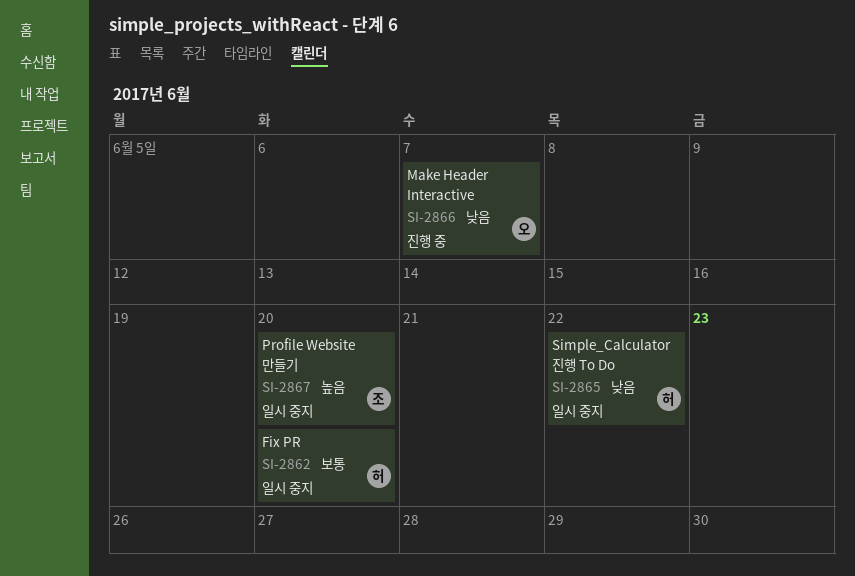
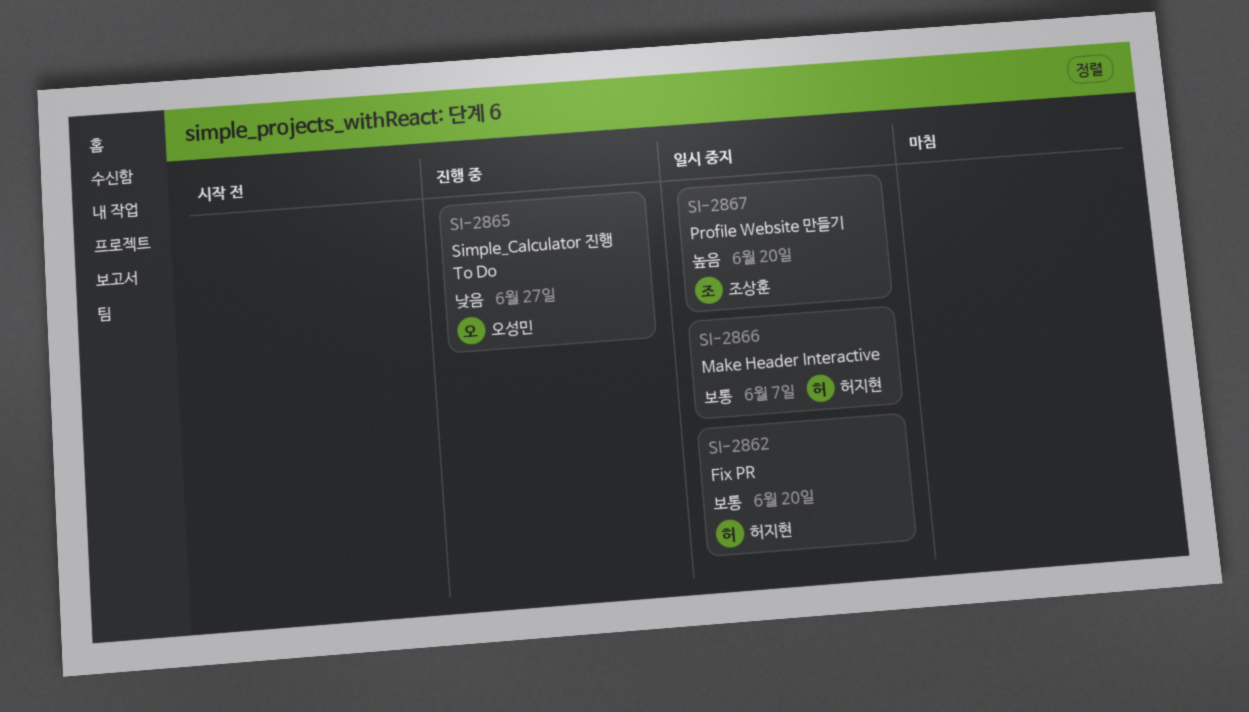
SI-2865, status: 일시 중지 -> 진행 중
SI-2865, owner: 허지현 -> 오성민
SI-2865, due: Jun 22 -> Jun 27
SI-2866, status: 진행 중 -> 일시 중지
SI-2866, owner: 오성민 -> 허지현
SI-2866, priority: 낮음 -> 보통

